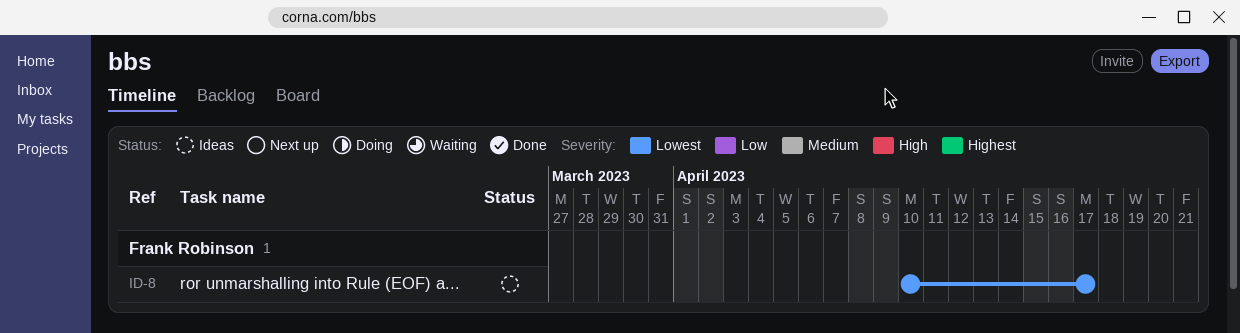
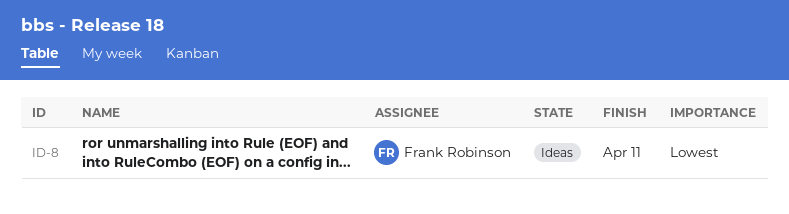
ID-8, due: Apr 17 -> Apr 11

